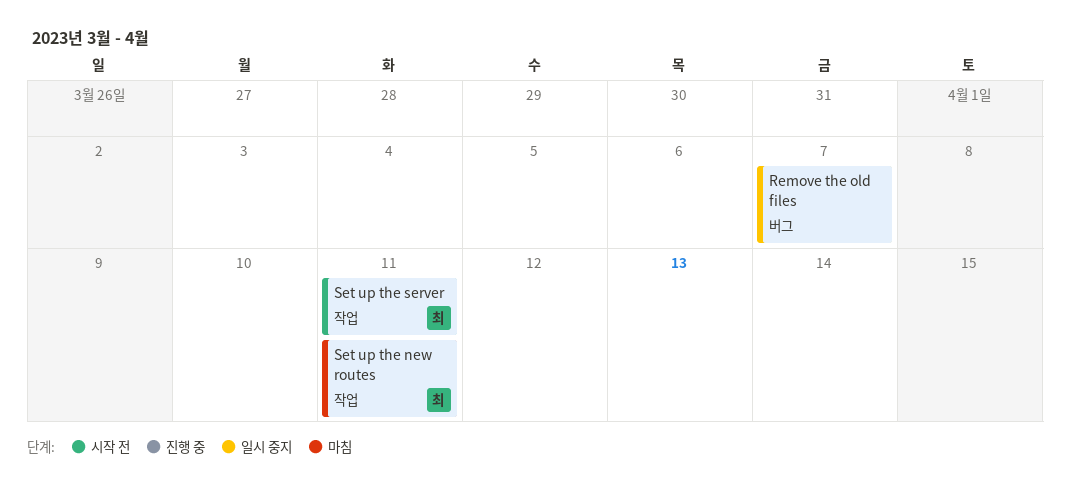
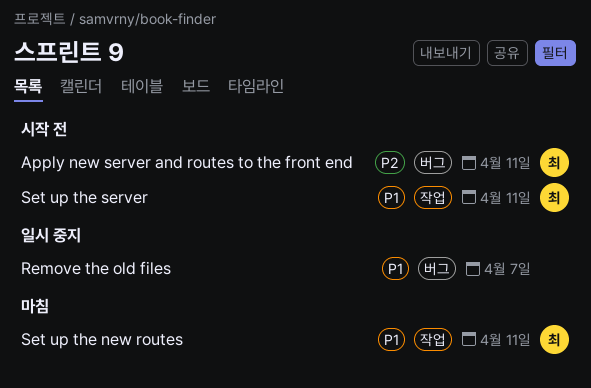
Apply new server and routes to the front end: none -> present

